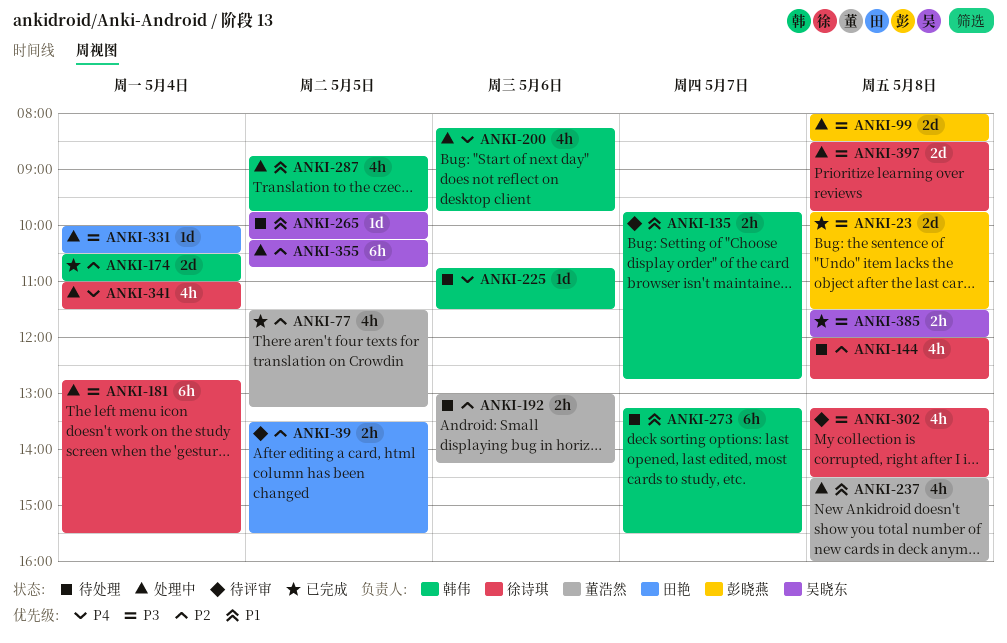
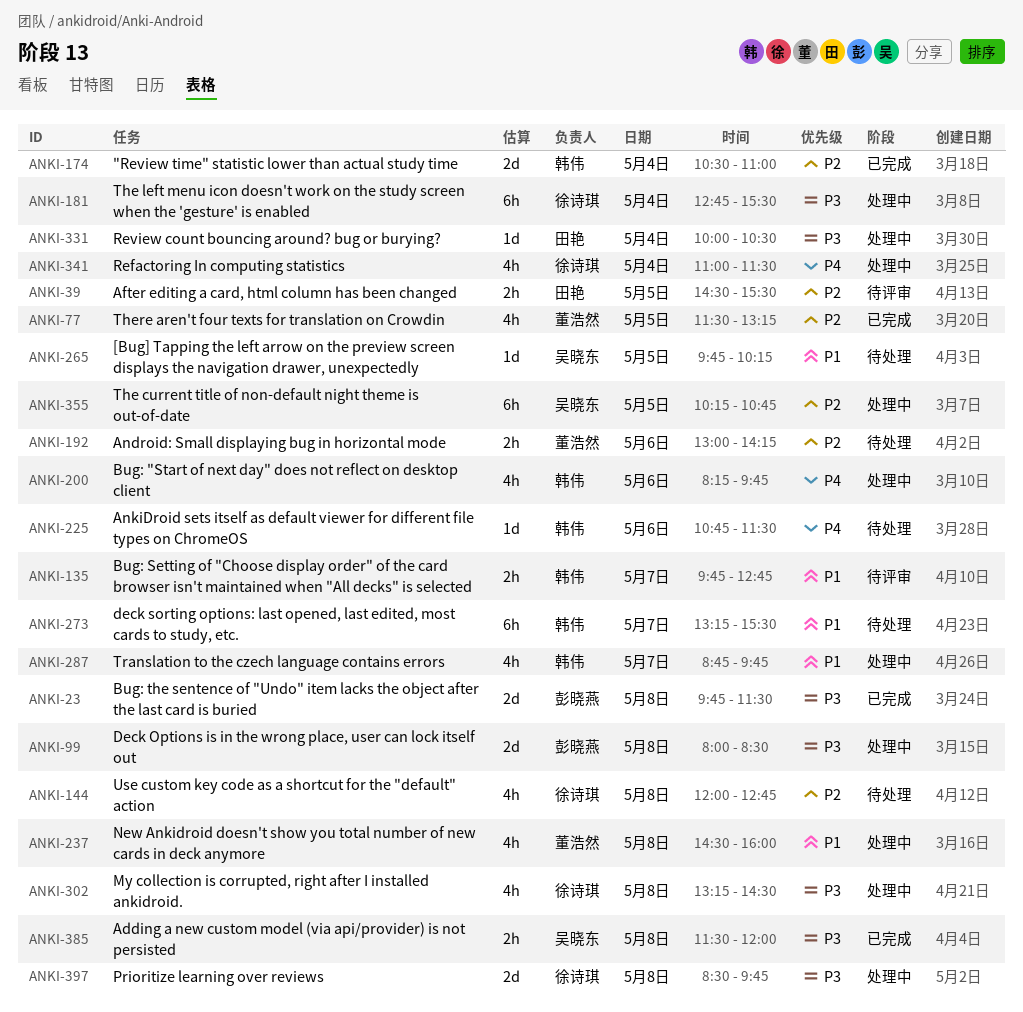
ANKI-39, begins: 13:30 -> 14:30
ANKI-287, day: May 5 -> May 7
ANKI-302, status: 待评审 -> 处理中

